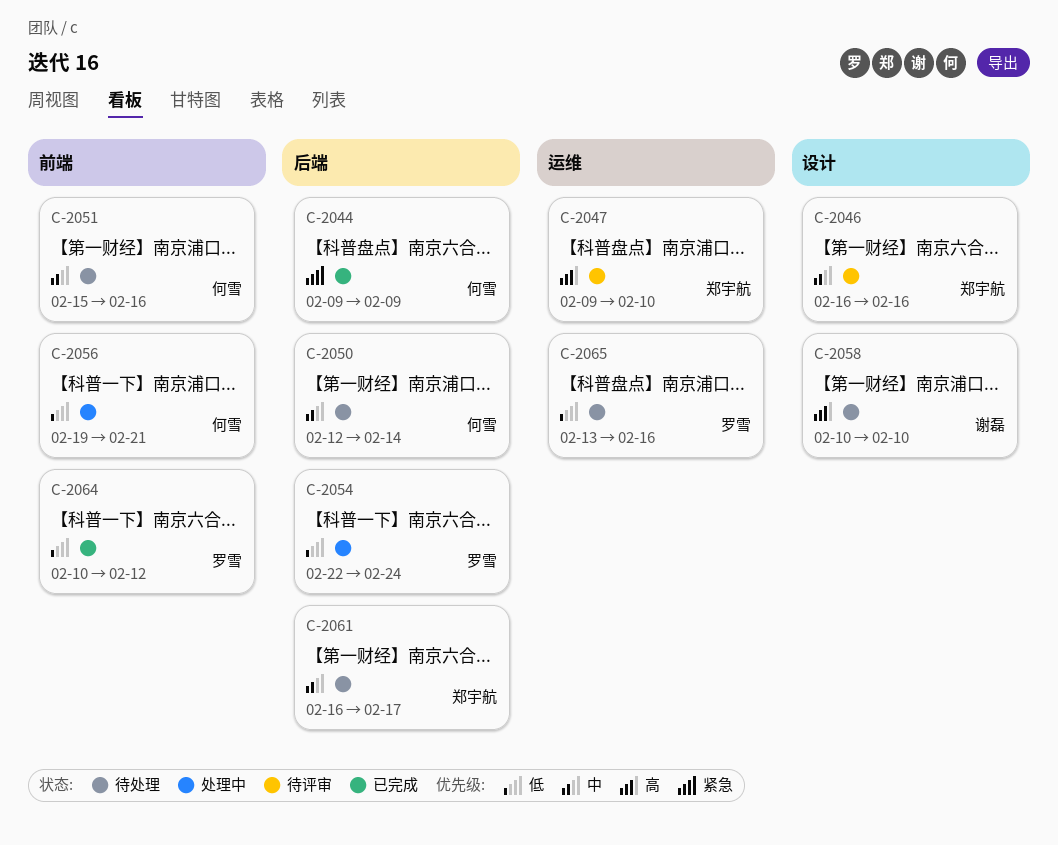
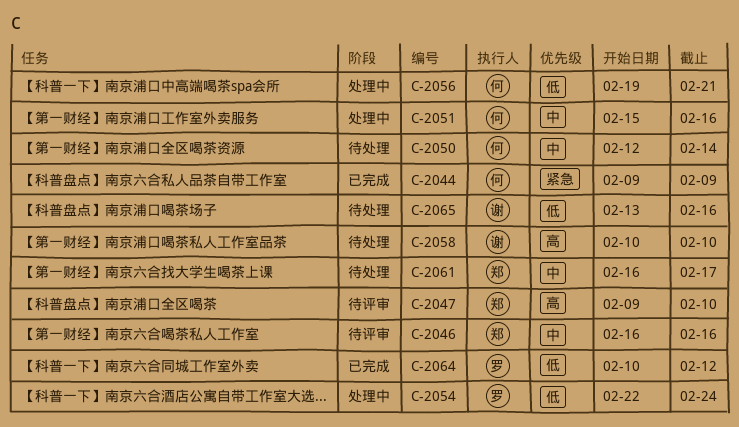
C-2051, status: 待处理 -> 处理中
C-2065, owner: 罗雪 -> 谢磊

